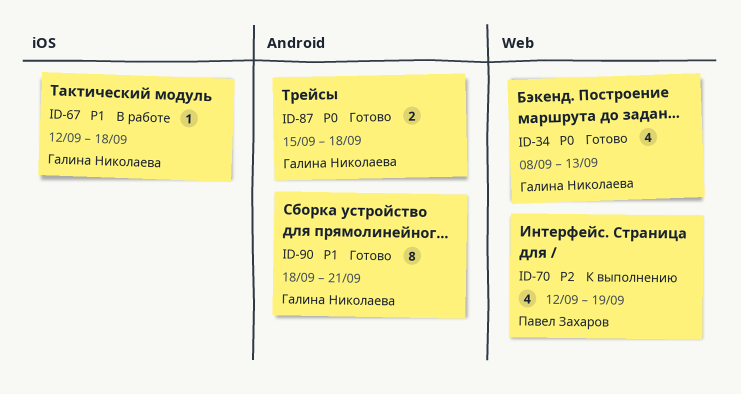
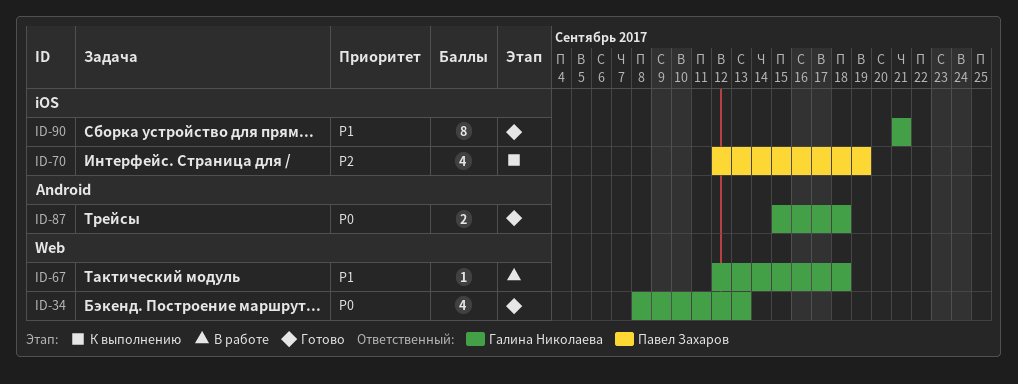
ID-67, label: iOS -> Web
ID-70, label: Web -> iOS
ID-90, label: Android -> iOS
ID-90, start: Sep 18 -> Sep 21

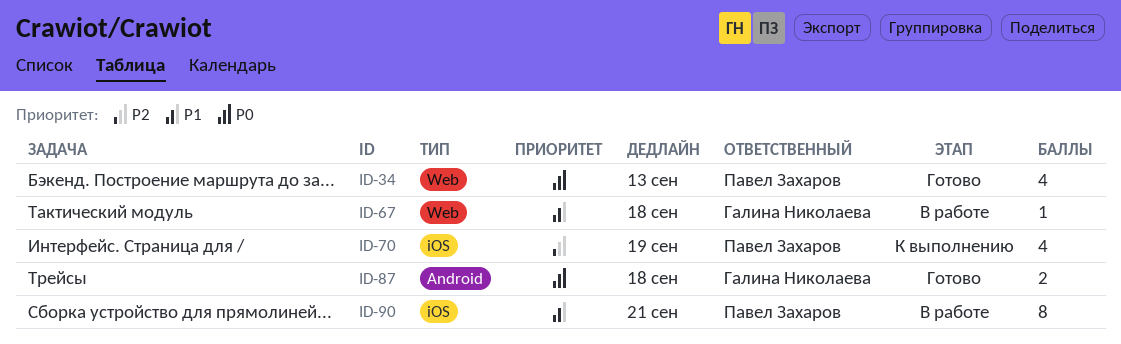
ID-34, owner: Галина Николаева -> Павел Захаров
ID-90, status: Готово -> В работе
ID-90, owner: Галина Николаева -> Павел Захаров

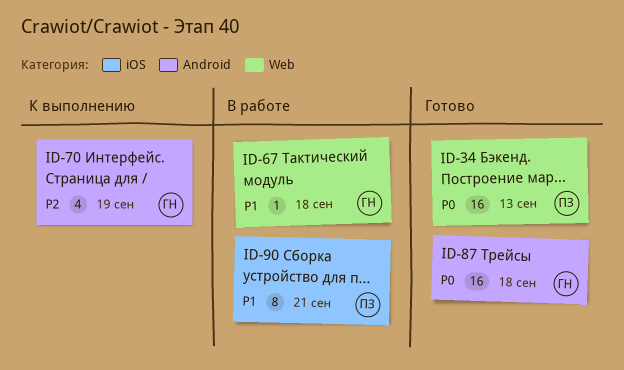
ID-34, estimate: 4 -> 16
ID-70, owner: Павел Захаров -> Галина Николаева
ID-70, label: iOS -> Android
ID-87, estimate: 2 -> 16

